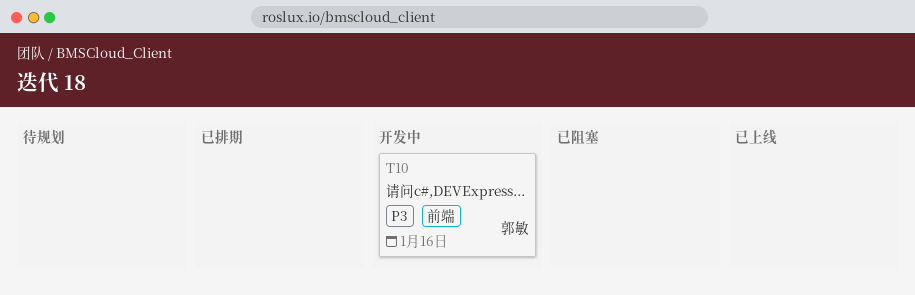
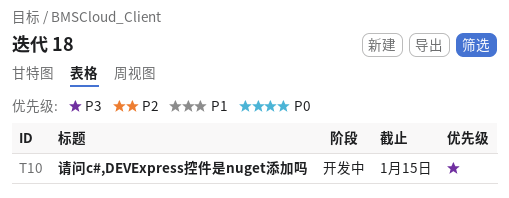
T10, due: Jan 16 -> Jan 15

